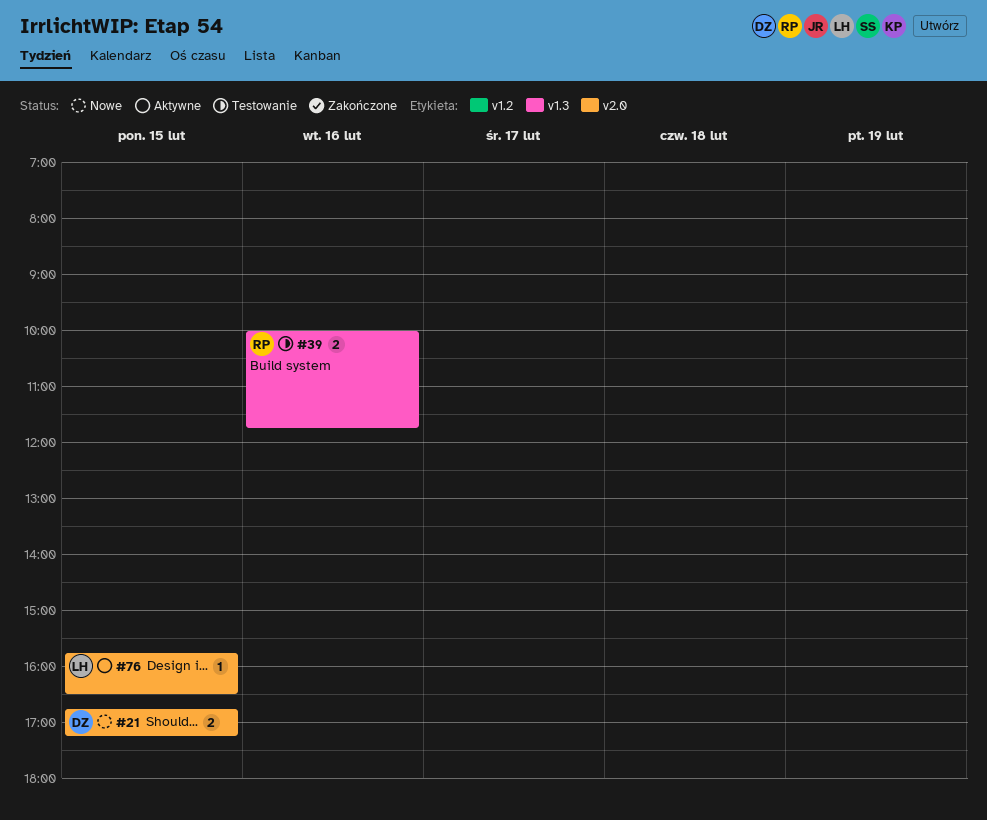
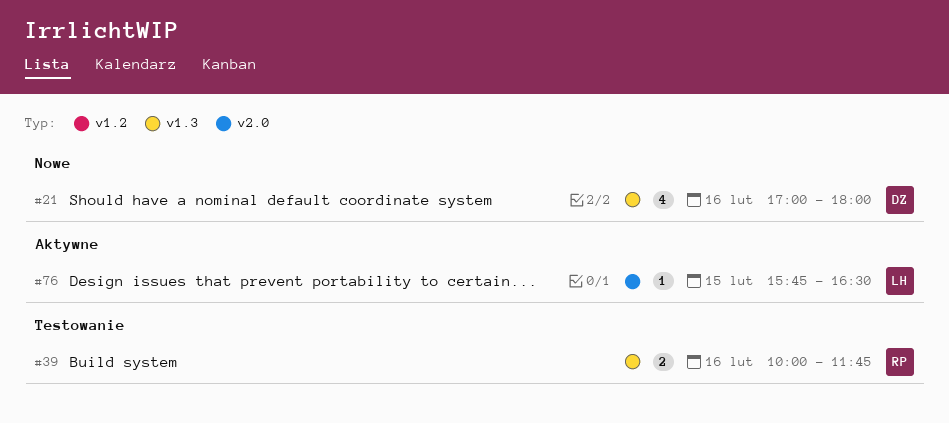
#21, label: v2.0 -> v1.3
#21, estimate: 2 -> 4
#21, day: Feb 15 -> Feb 16
#21, begins: 16:45 -> 17:00
#21, ends: 17:15 -> 18:00

